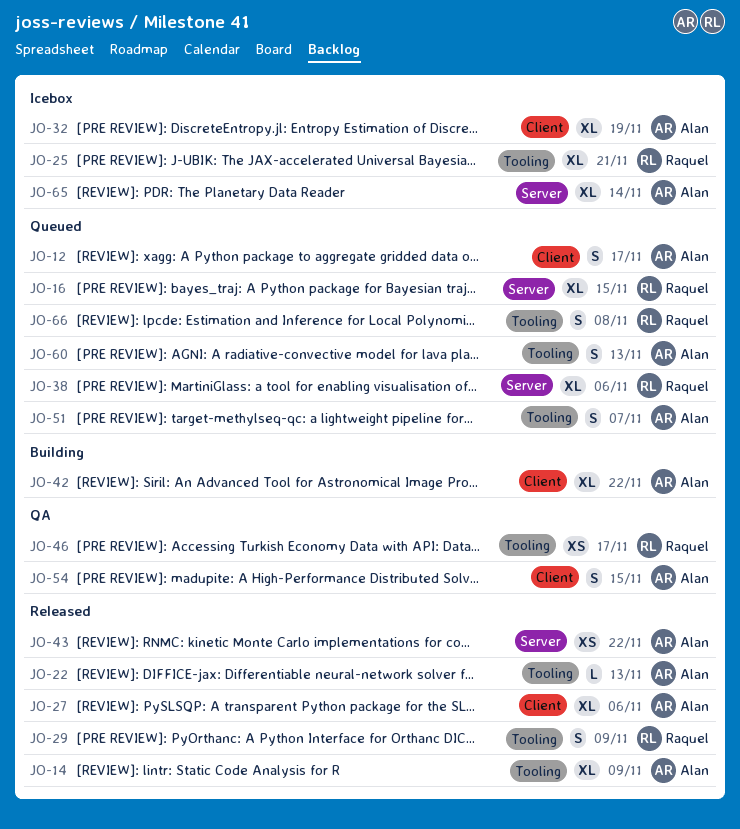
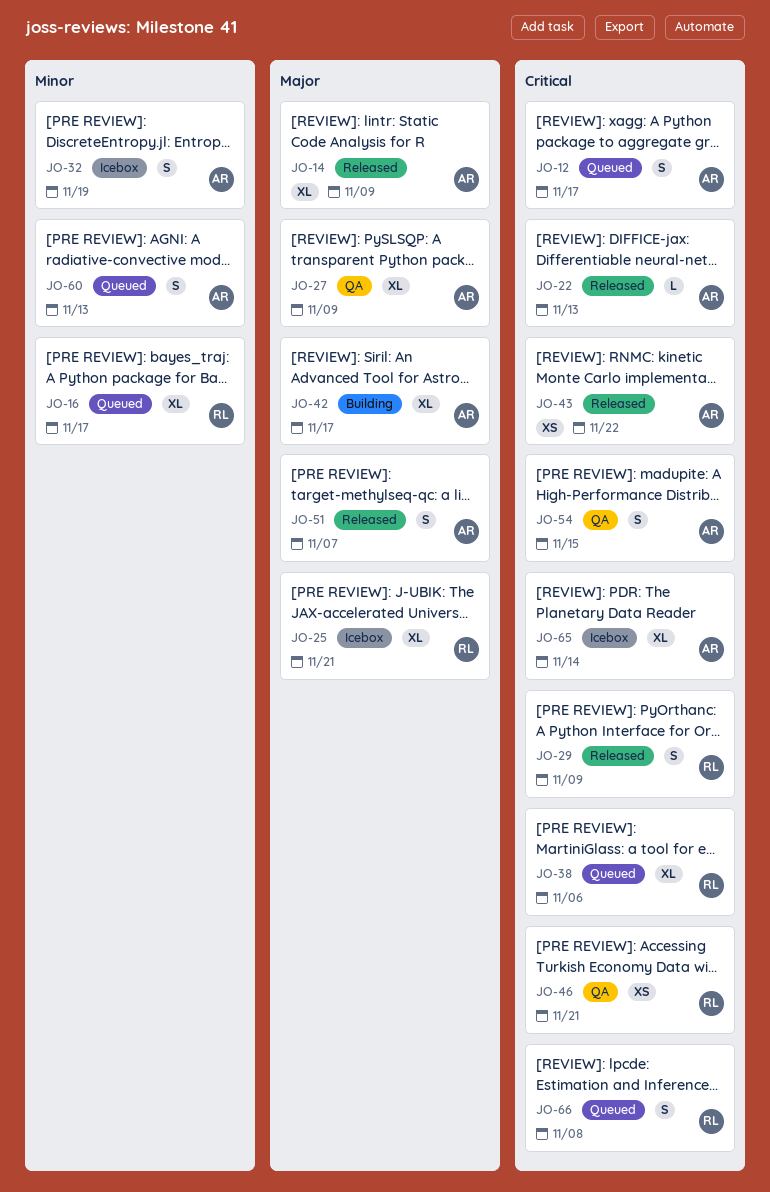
JO-16, due: Nov 15 -> Nov 17
JO-27, status: Released -> QA
JO-27, due: Nov 6 -> Nov 9
JO-32, estimate: XL -> S
JO-42, due: Nov 22 -> Nov 17
JO-46, due: Nov 17 -> Nov 21
JO-51, status: Queued -> Released

